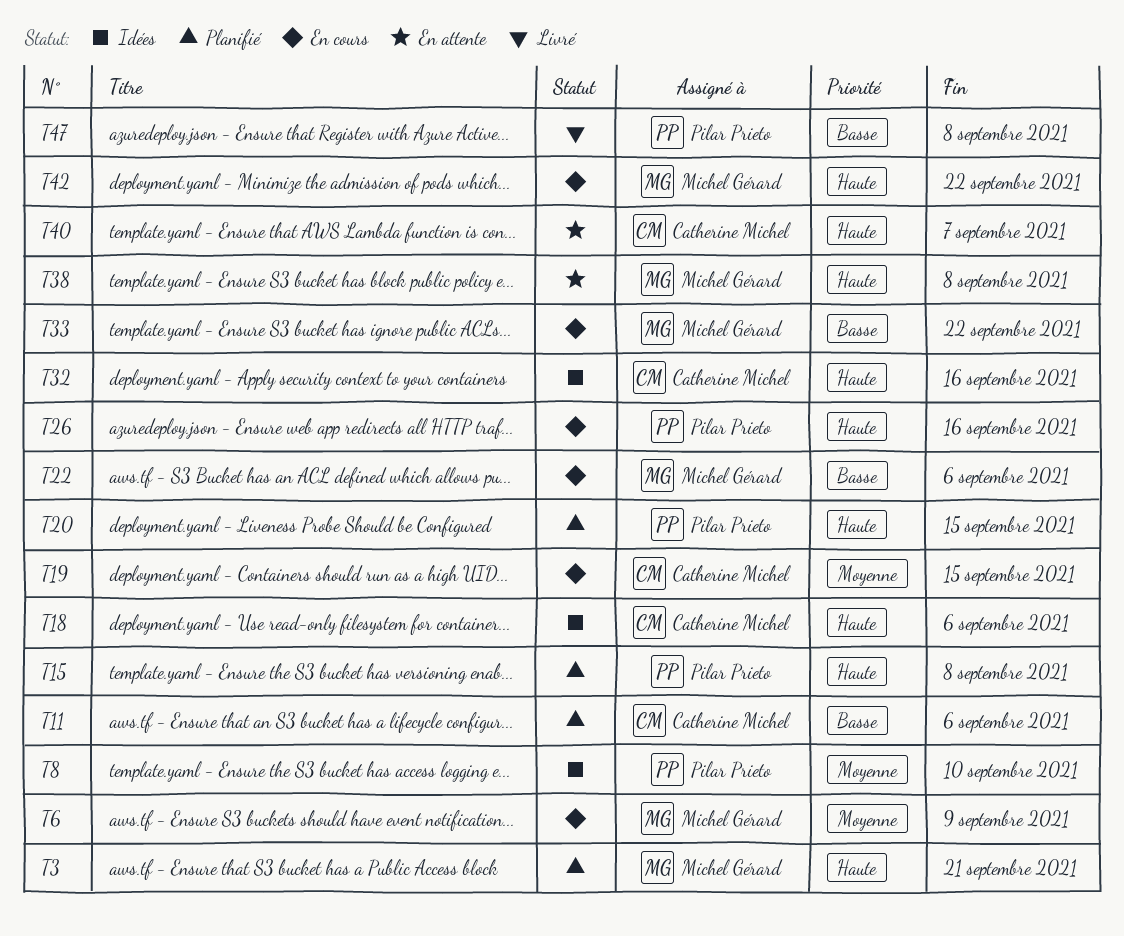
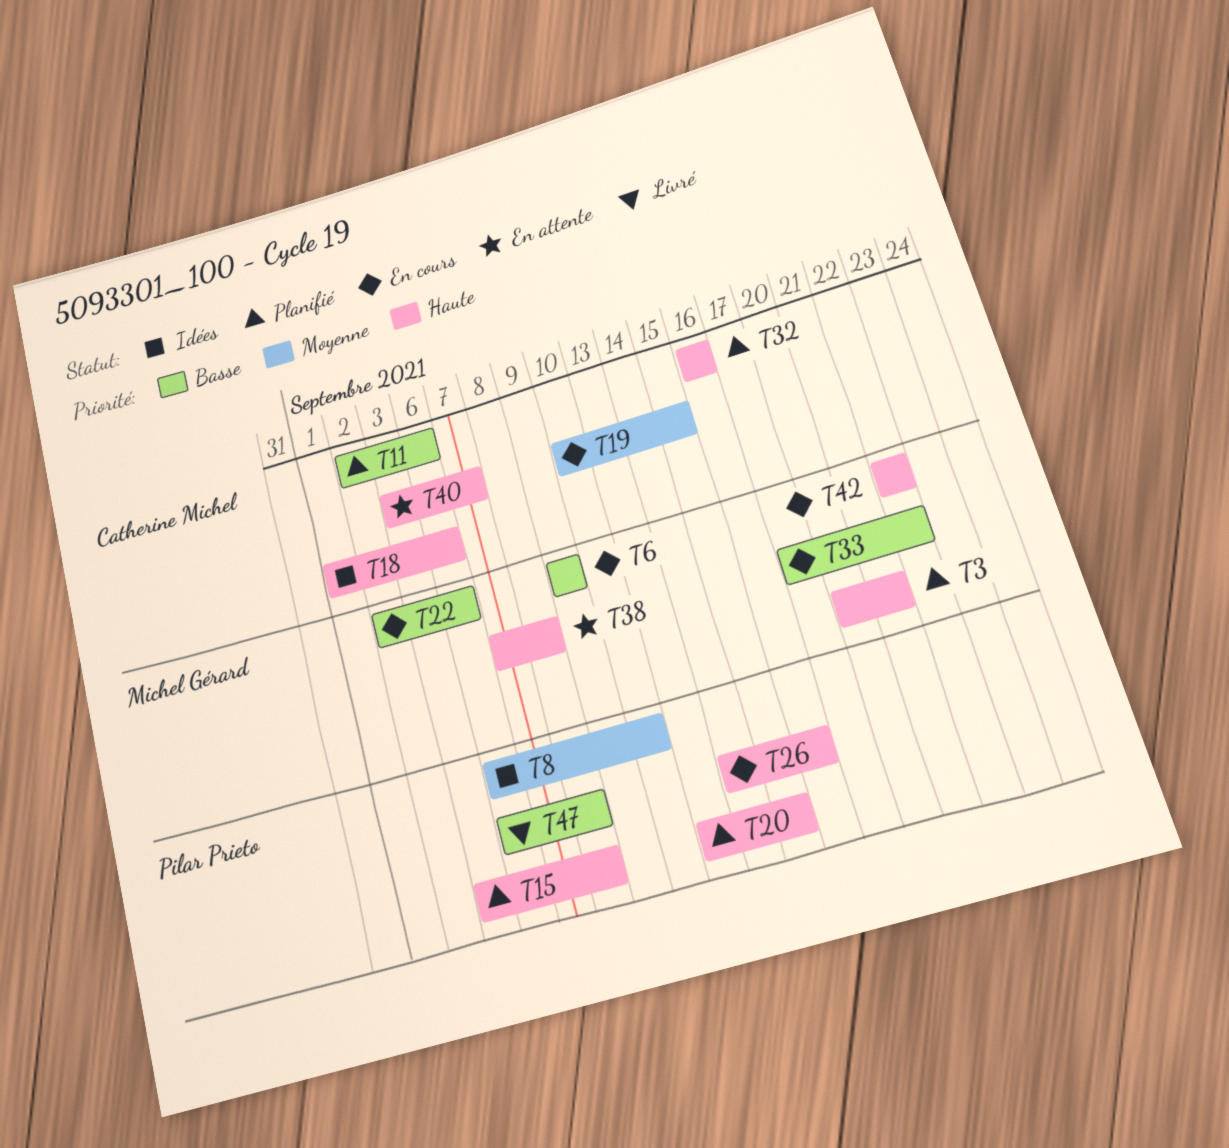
T6, priority: Moyenne -> Basse
T32, status: Idées -> Planifié

